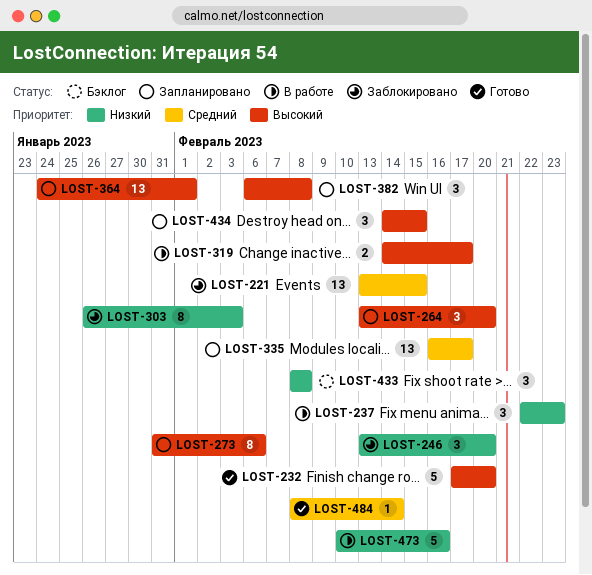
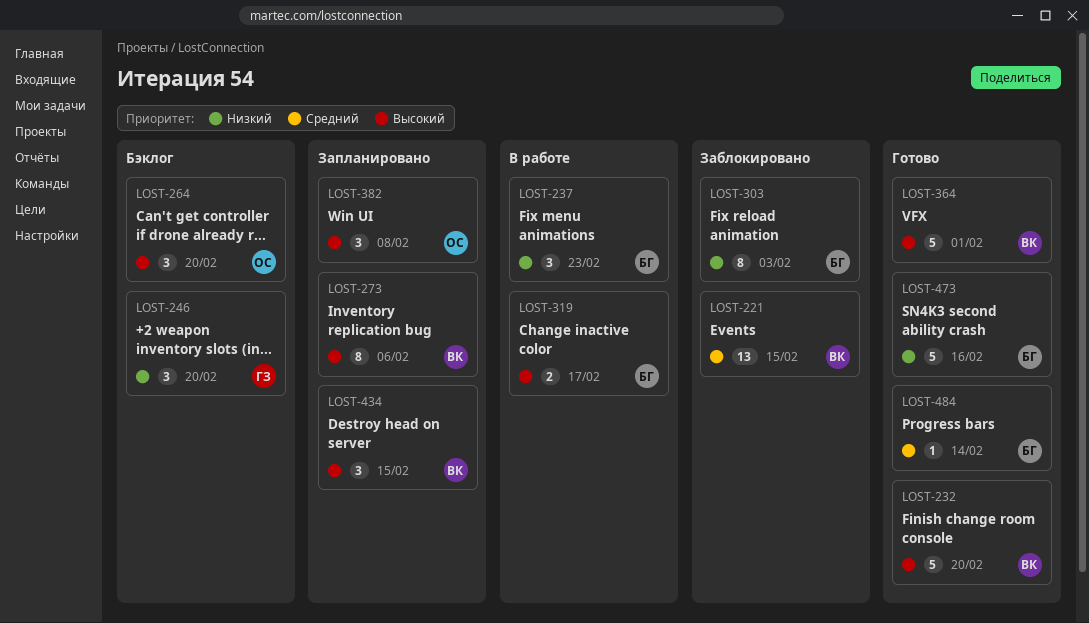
LOST-246, status: Заблокировано -> Бэклог
LOST-264, status: Запланировано -> Бэклог
LOST-335: present -> none
LOST-364, status: Запланировано -> Готово
LOST-364, estimate: 13 -> 5
LOST-433: present -> none
LOST-473, status: В работе -> Готово

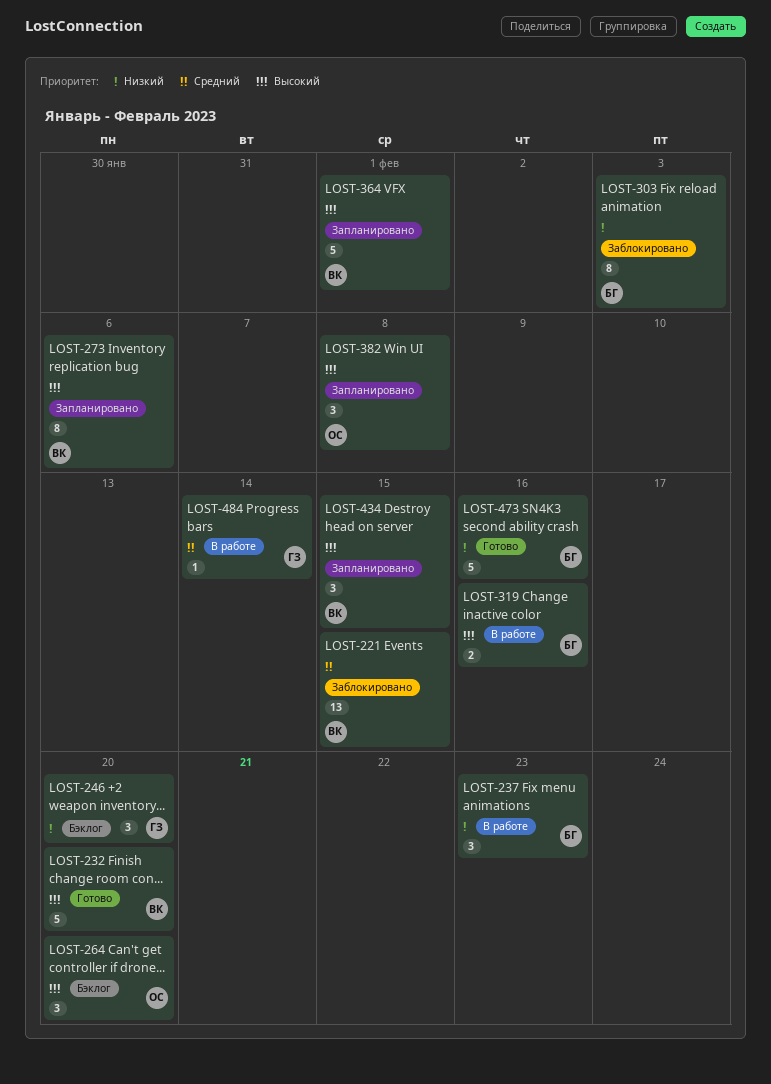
LOST-319, due: Feb 17 -> Feb 16
LOST-364, status: Готово -> Запланировано
LOST-484, status: Готово -> В работе
LOST-484, owner: БГ -> ГЗ

